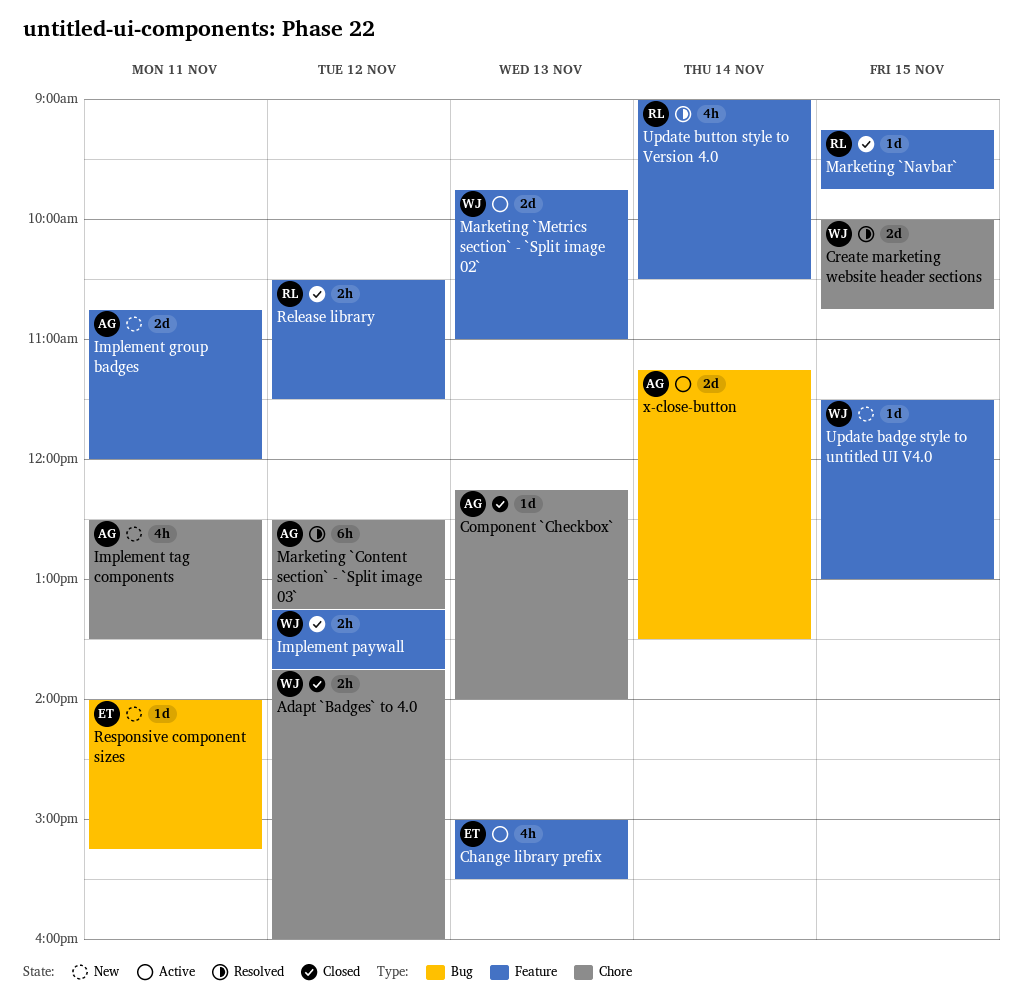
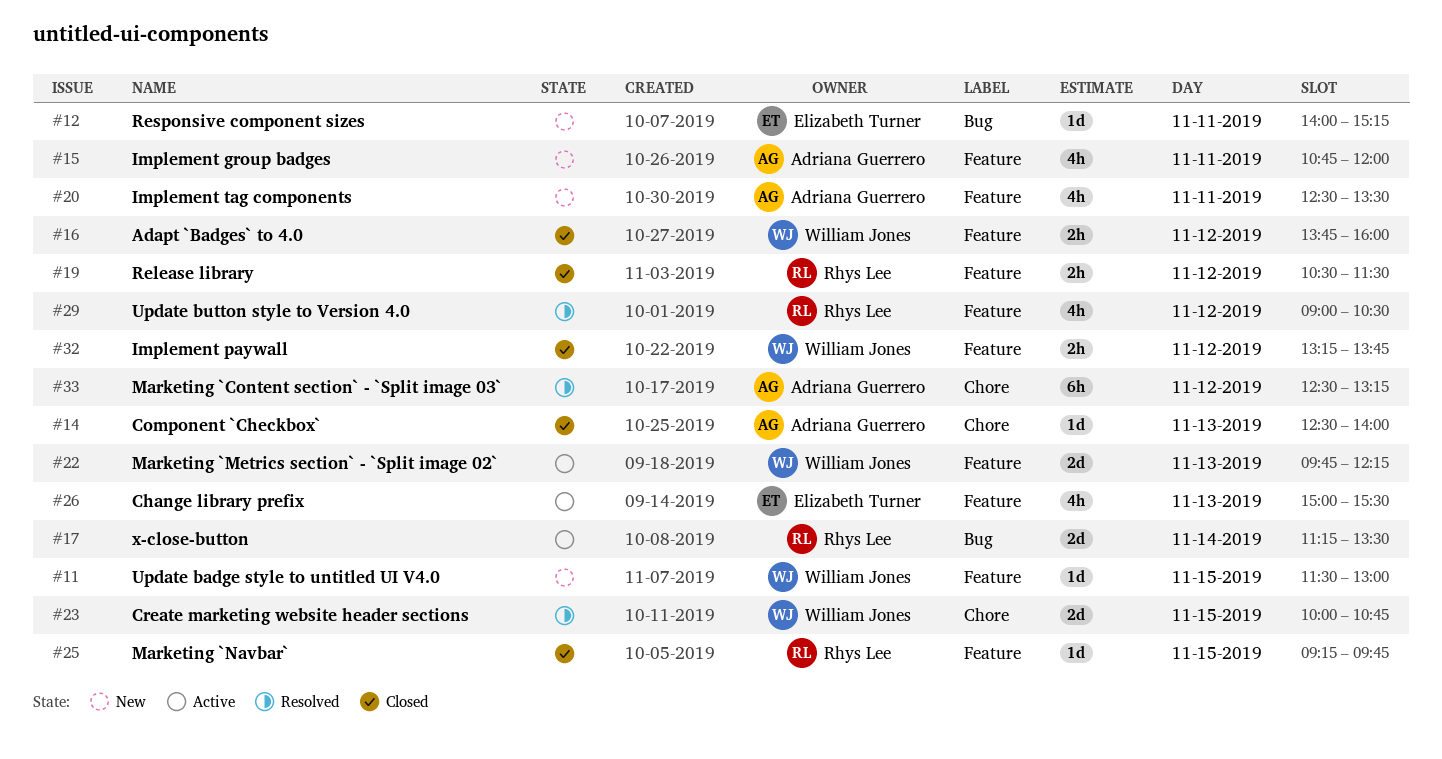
Adapt `Badges` to 4.0, label: Chore -> Feature
Component `Checkbox`, begins: 12:15 -> 12:30
Implement group badges, estimate: 2d -> 4h
Implement tag components, label: Chore -> Feature
Marketing `Metrics section` - `Split image 02`, ends: 11:00 -> 12:15
Update button style to Version 4.0, day: Nov 14 -> Nov 12
x-close-button, owner: Adriana Guerrero -> Rhys Lee

